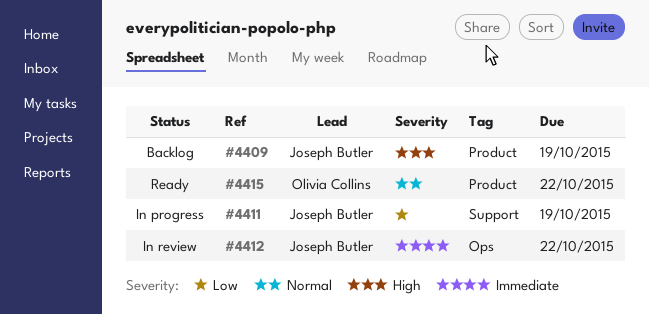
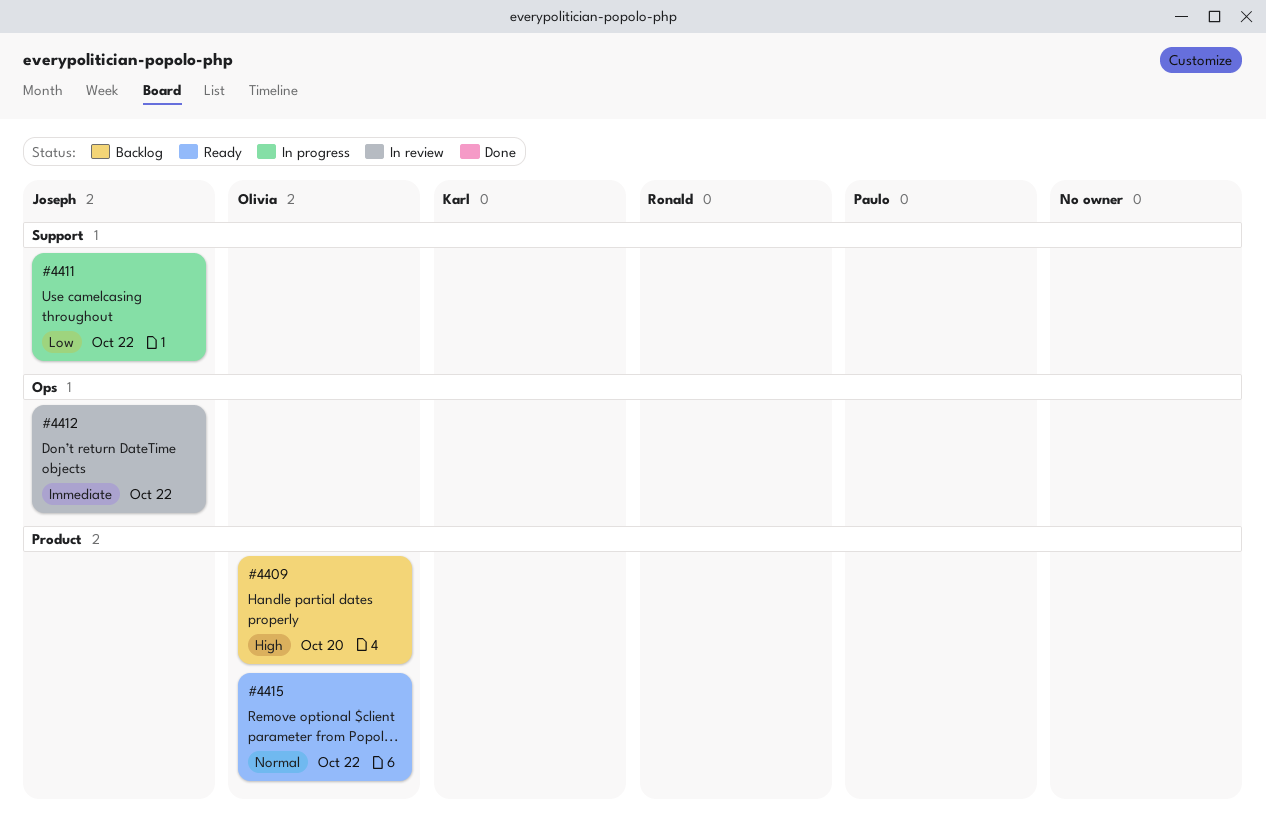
#4409, owner: Joseph Butler -> Olivia Collins
#4409, due: Oct 19 -> Oct 20
#4411, due: Oct 19 -> Oct 22

